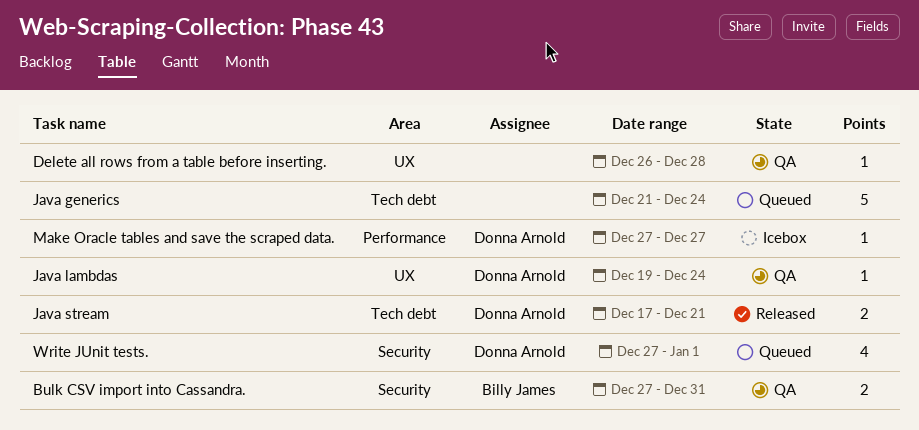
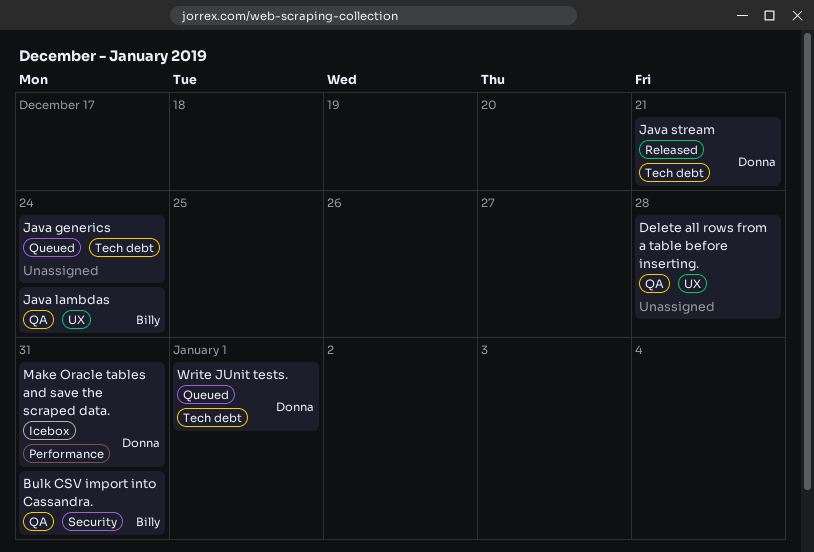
Java lambdas, owner: Donna Arnold -> Billy James
Make Oracle tables and save the scraped data., due: Dec 27 -> Dec 31
Write JUnit tests., label: Security -> Tech debt

